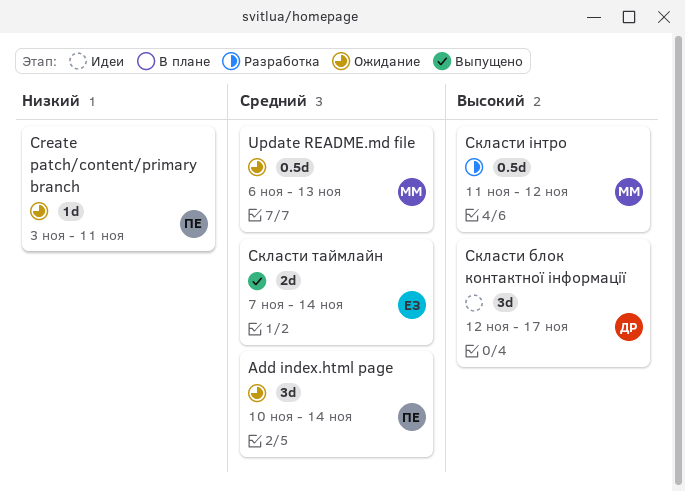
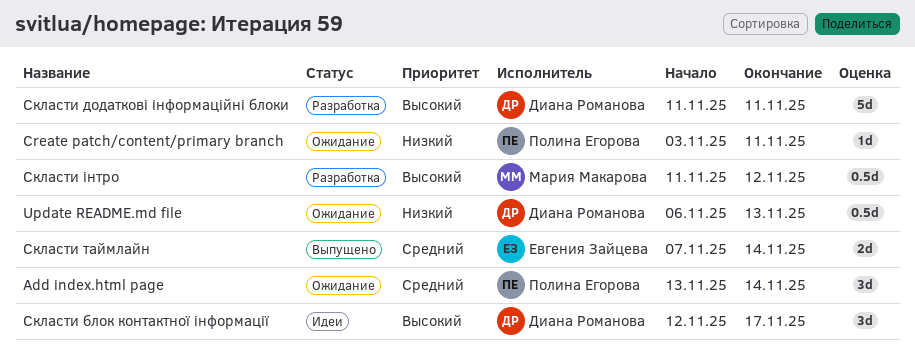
Add index.html page, start: Nov 10 -> Nov 13
Update README.md file, owner: Мария Макарова -> Диана Романова
Update README.md file, priority: Средний -> Низкий
Скласти додаткові інформаційні блоки: none -> present

